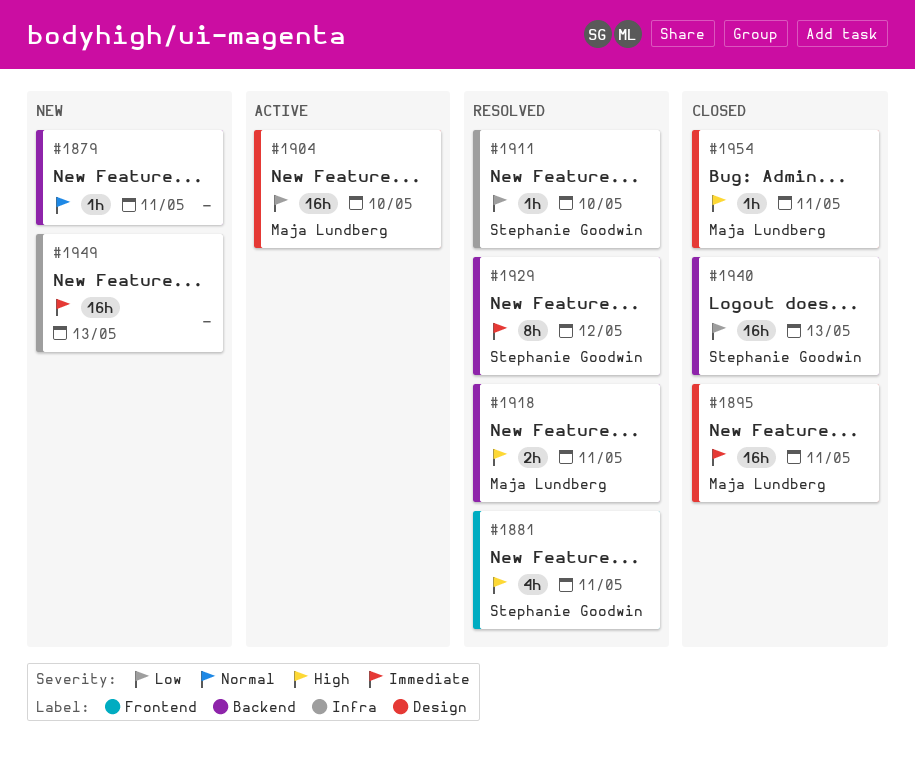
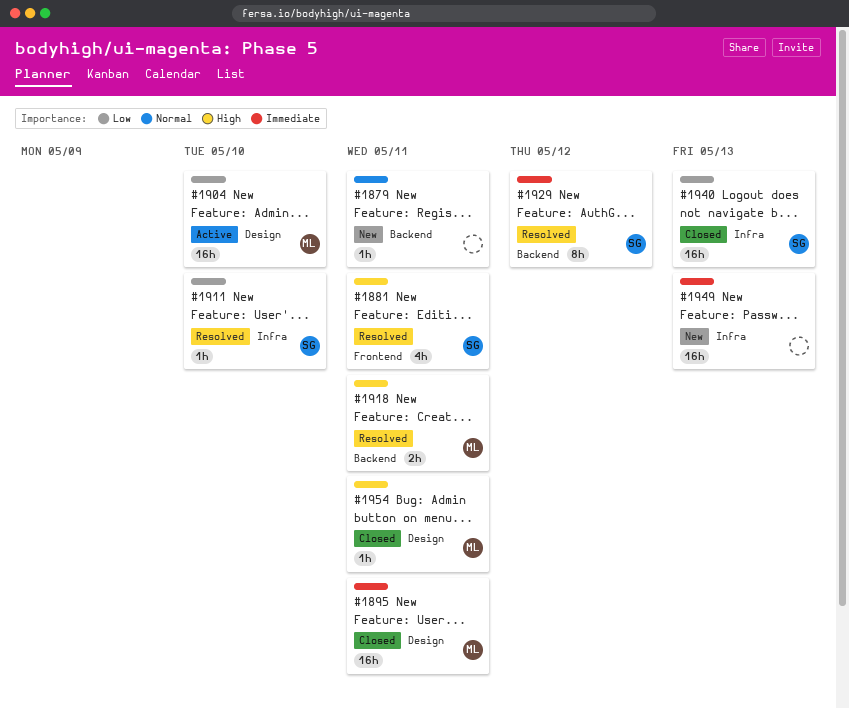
#1940, label: Backend -> Infra

